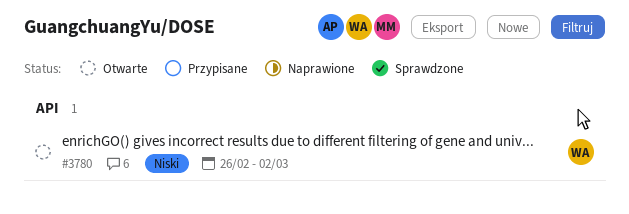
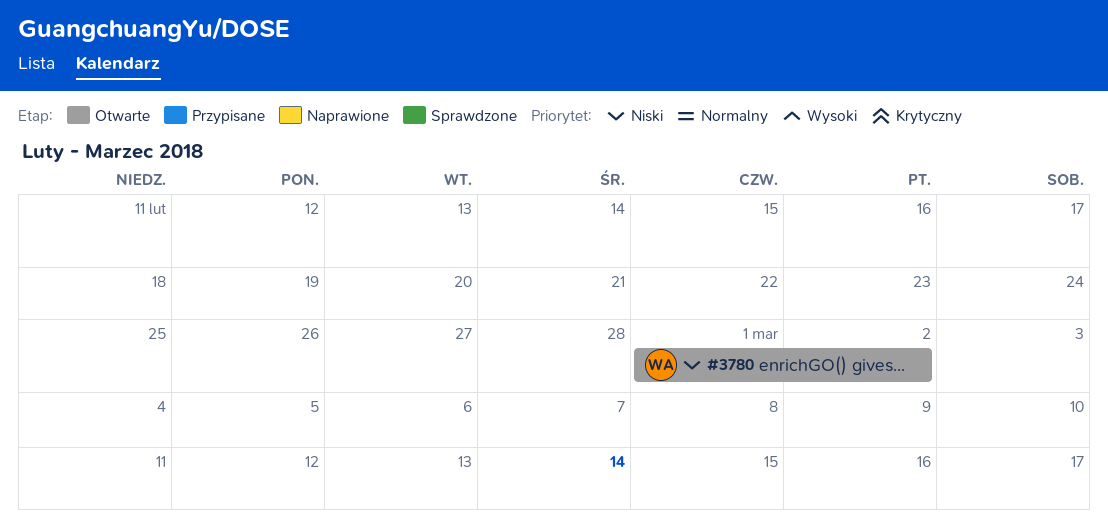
#3780, start: Feb 26 -> Mar 1

